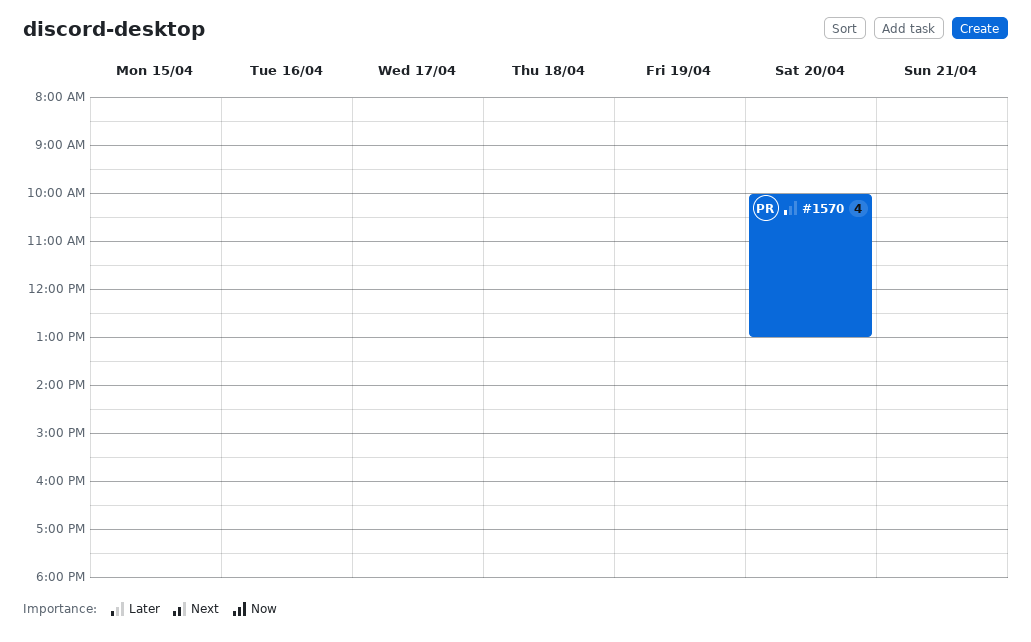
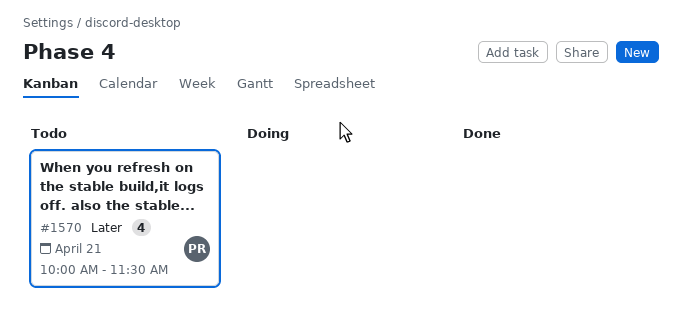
#1570, day: Apr 20 -> Apr 21
#1570, ends: 13:00 -> 11:30

